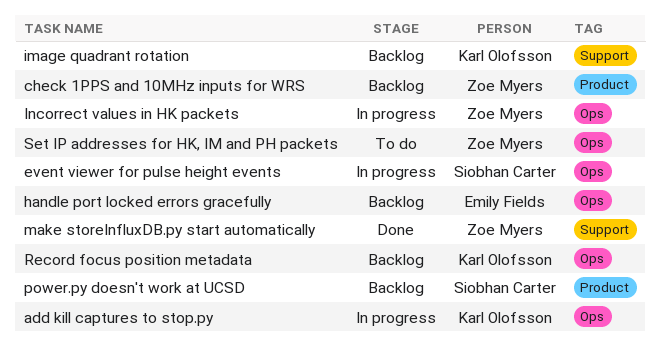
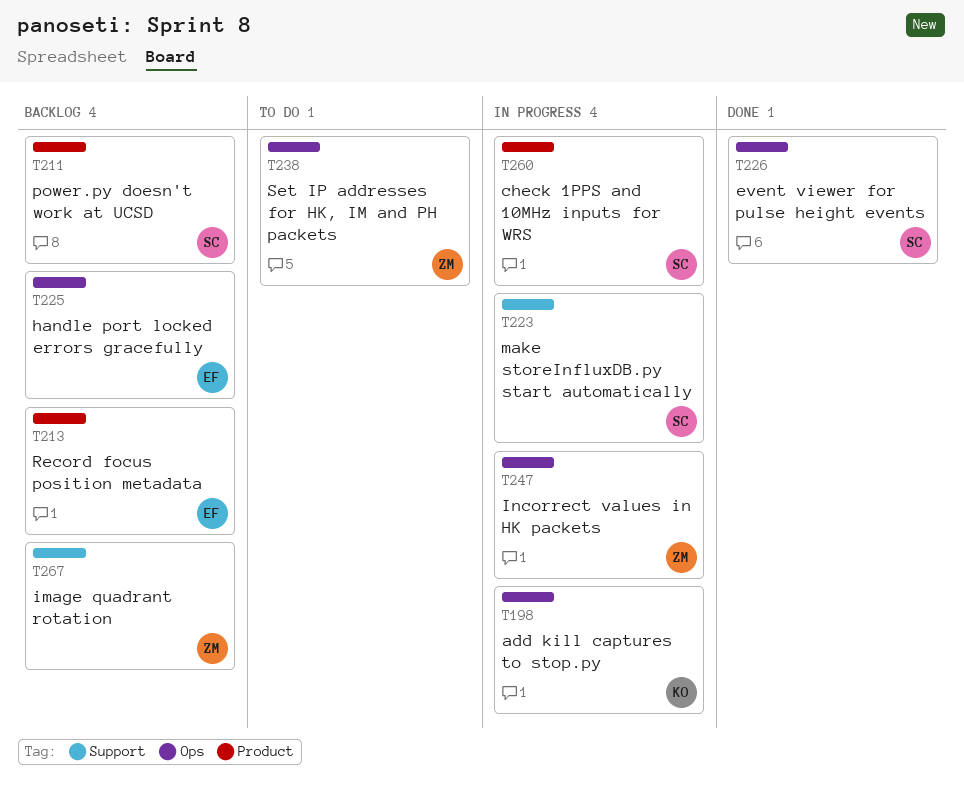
check 1PPS and 10MHz inputs for WRS, status: Backlog -> In progress
check 1PPS and 10MHz inputs for WRS, owner: Zoe Myers -> Siobhan Carter
event viewer for pulse height events, status: In progress -> Done
image quadrant rotation, owner: Karl Olofsson -> Zoe Myers
make storeInfluxDB.py start automatically, status: Done -> In progress
make storeInfluxDB.py start automatically, owner: Zoe Myers -> Siobhan Carter
Record focus position metadata, owner: Karl Olofsson -> Emily Fields
Record focus position metadata, label: Ops -> Product

